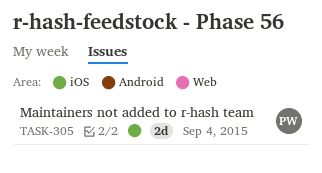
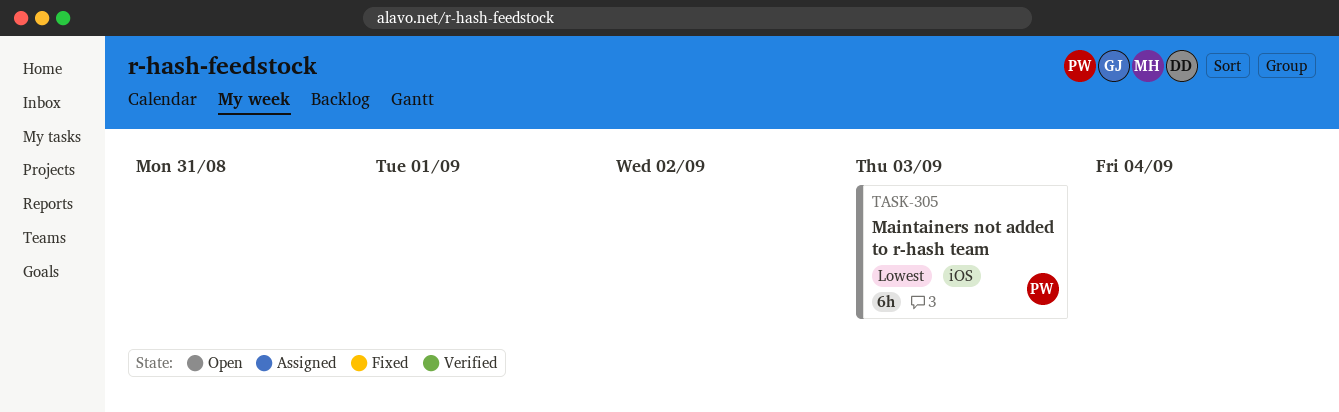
TASK-305, estimate: 2d -> 6h
TASK-305, due: Sep 4 -> Sep 3

